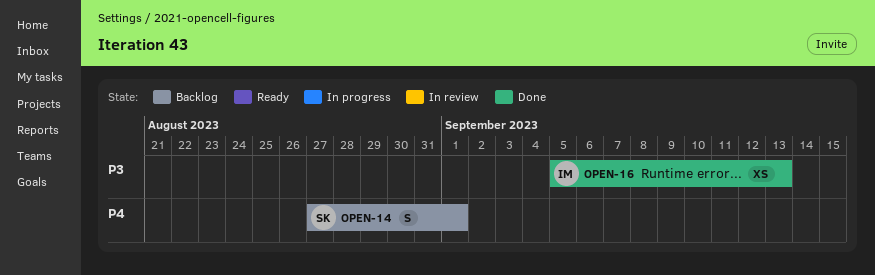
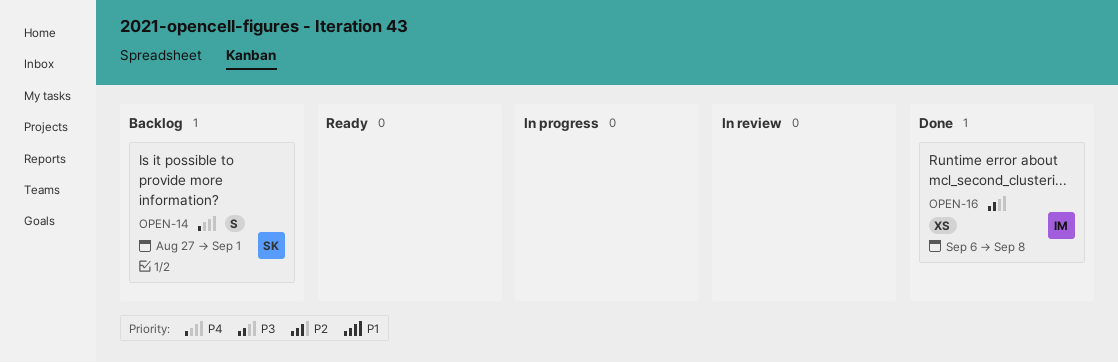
OPEN-16, start: Sep 5 -> Sep 6
OPEN-16, due: Sep 13 -> Sep 8

